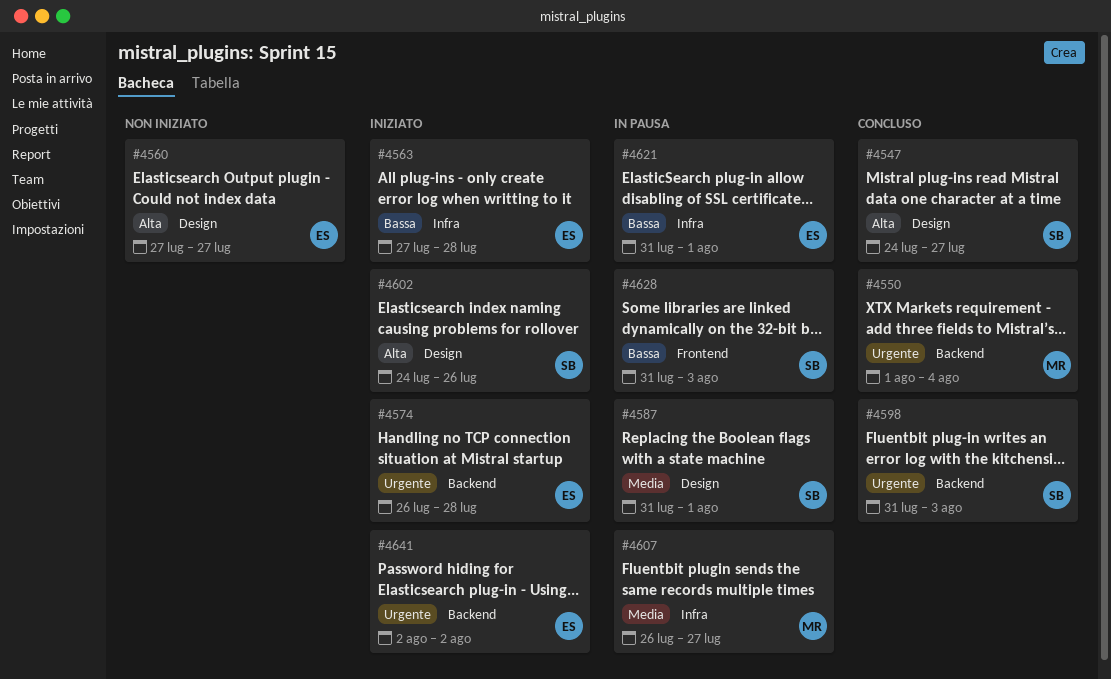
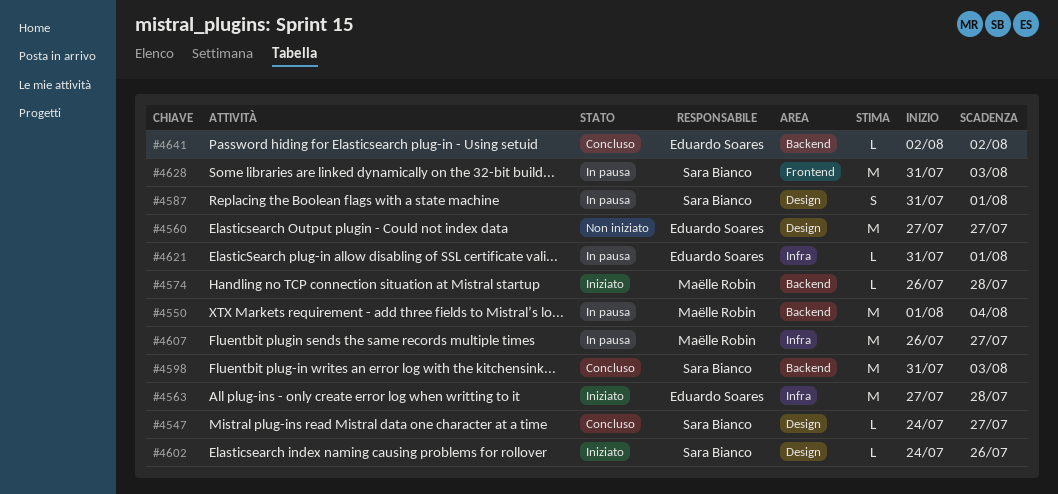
#4550, status: Concluso -> In pausa
#4574, owner: Eduardo Soares -> Maëlle Robin
#4641, status: Iniziato -> Concluso

